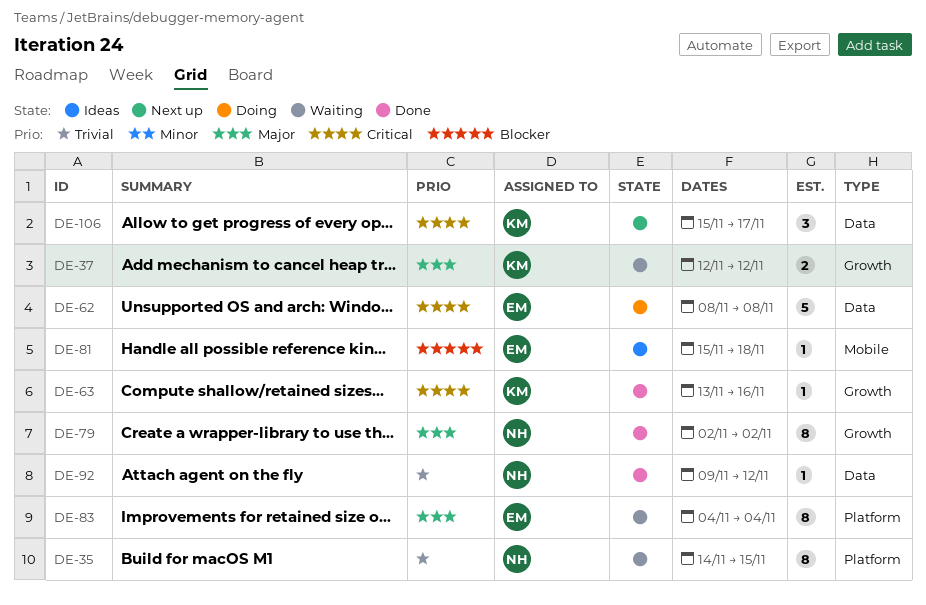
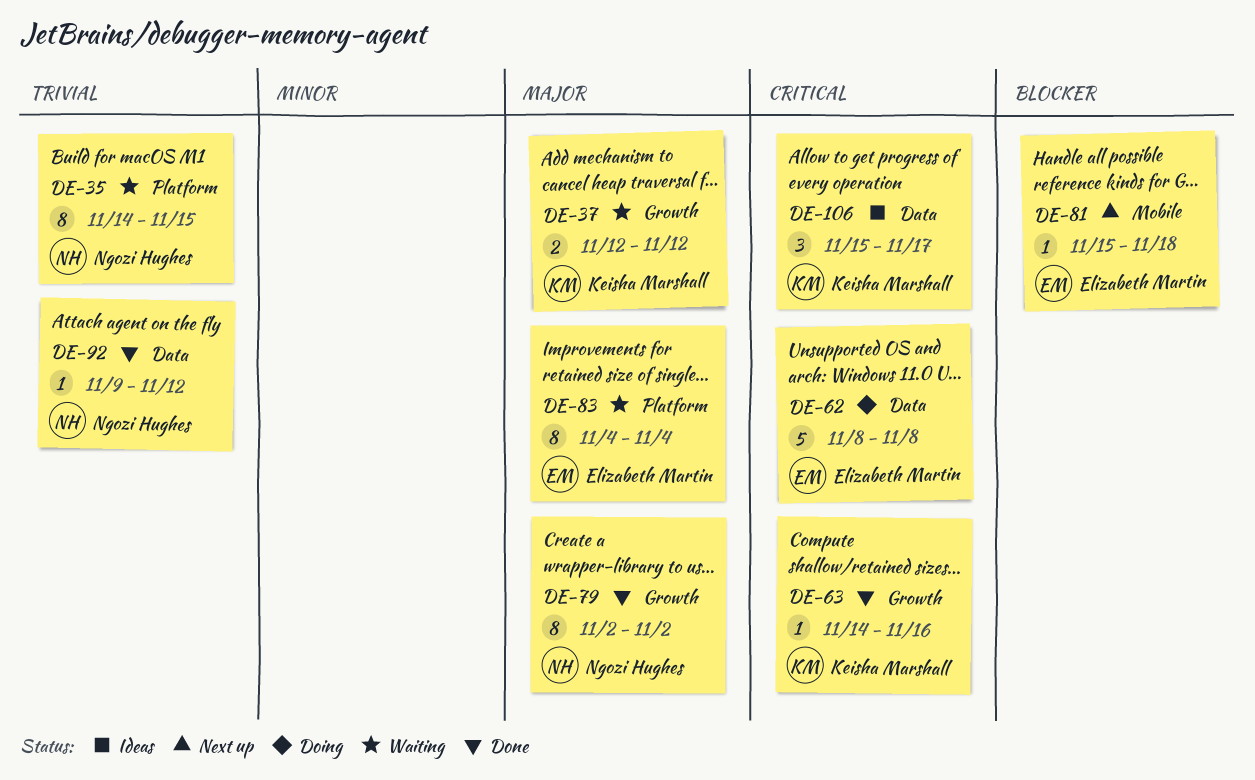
DE-63, start: Nov 13 -> Nov 14
DE-81, status: Ideas -> Next up
DE-106, status: Next up -> Ideas

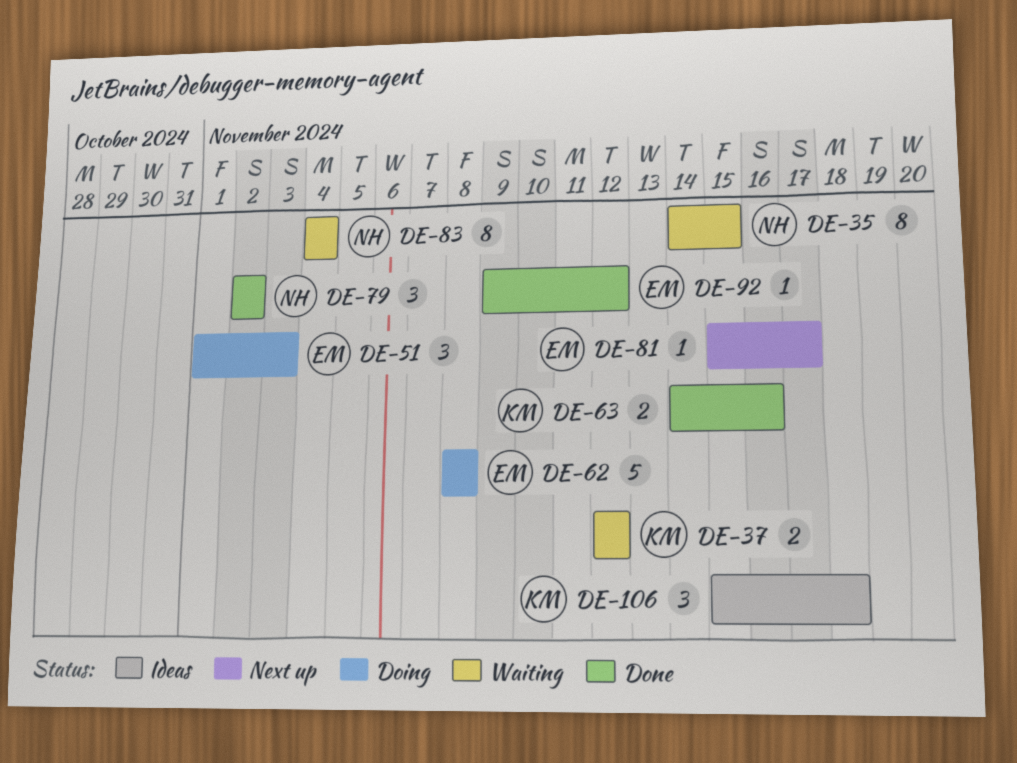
DE-51: none -> present
DE-63, estimate: 1 -> 2
DE-79, estimate: 8 -> 3
DE-81, due: Nov 18 -> Nov 17
DE-83, owner: Elizabeth Martin -> Ngozi Hughes
DE-92, owner: Ngozi Hughes -> Elizabeth Martin
DE-106, due: Nov 17 -> Nov 18

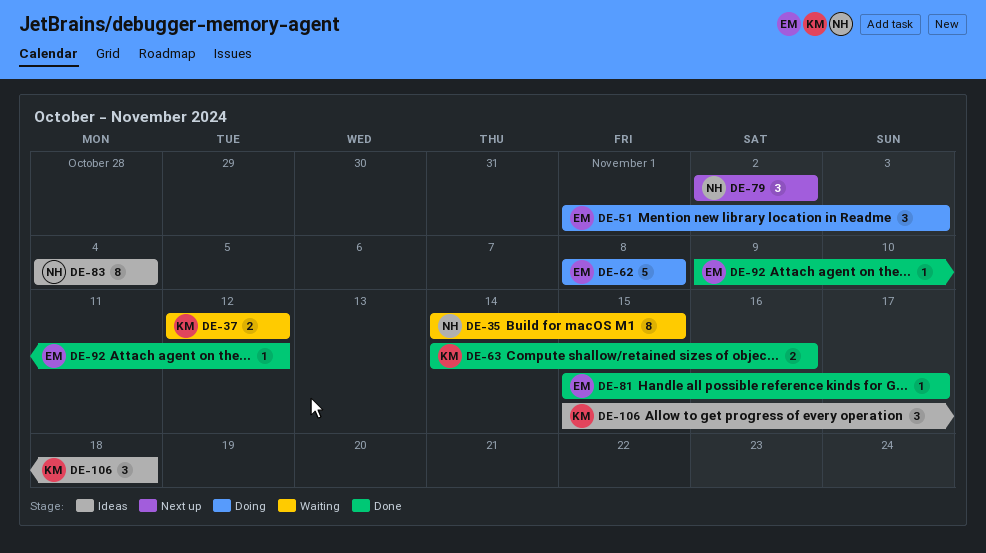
DE-79, status: Done -> Next up
DE-81, status: Next up -> Done
DE-83, status: Waiting -> Ideas

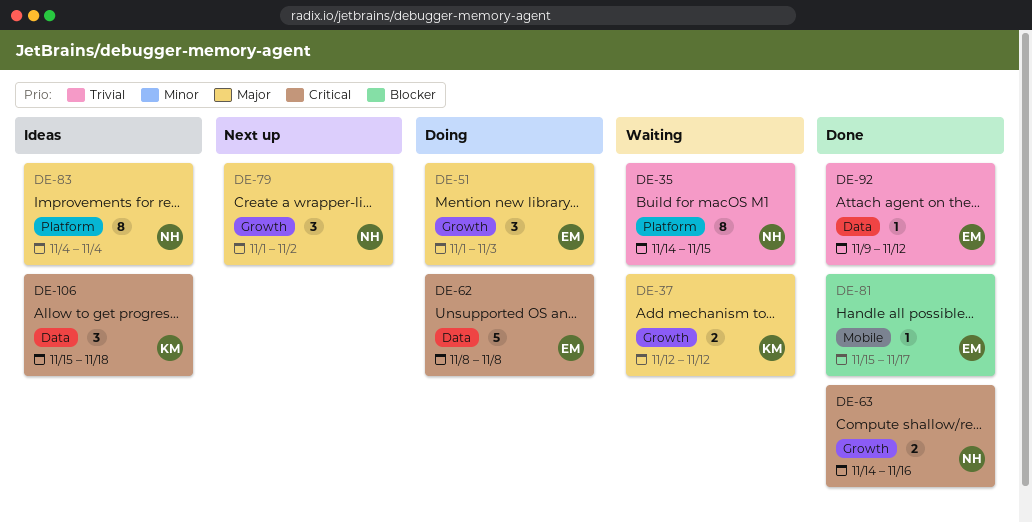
DE-63, owner: KM -> NH
DE-79, start: Nov 2 -> Nov 1

